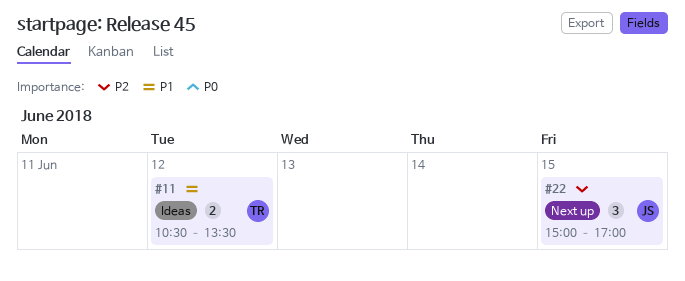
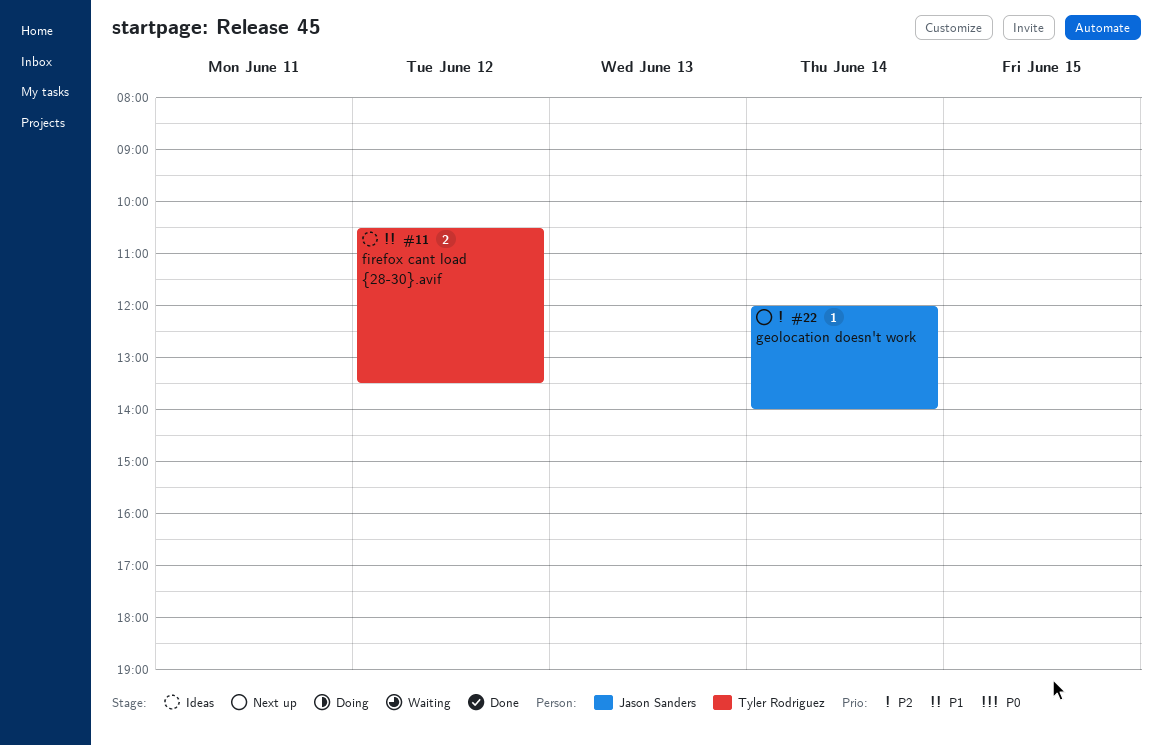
#22, estimate: 3 -> 1
#22, day: Jun 15 -> Jun 14
#22, begins: 15:00 -> 12:00
#22, ends: 17:00 -> 14:00

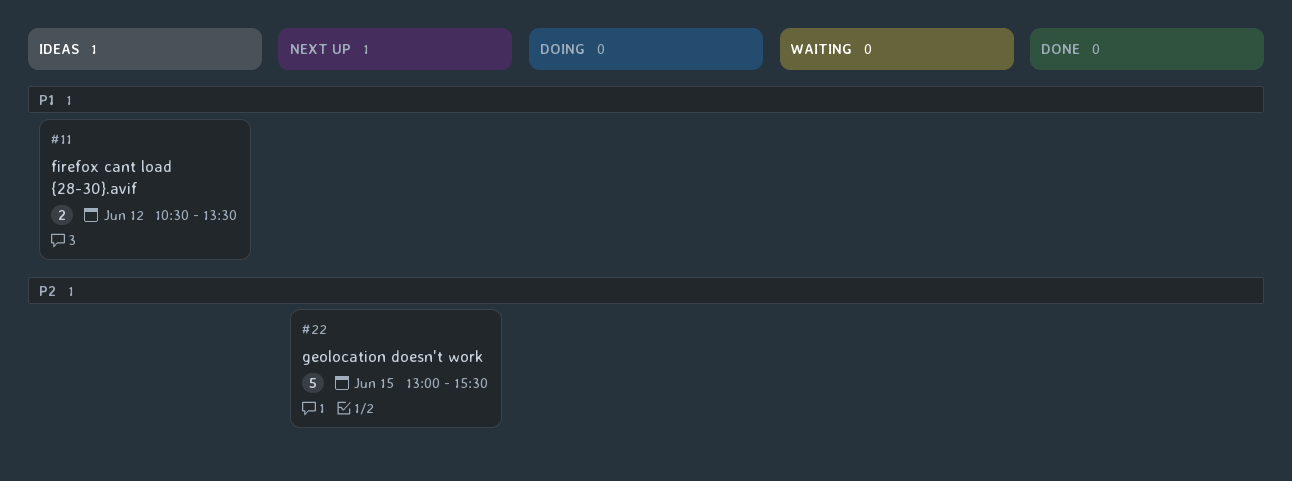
#22, estimate: 1 -> 5
#22, day: Jun 14 -> Jun 15
#22, begins: 12:00 -> 13:00
#22, ends: 14:00 -> 15:30

